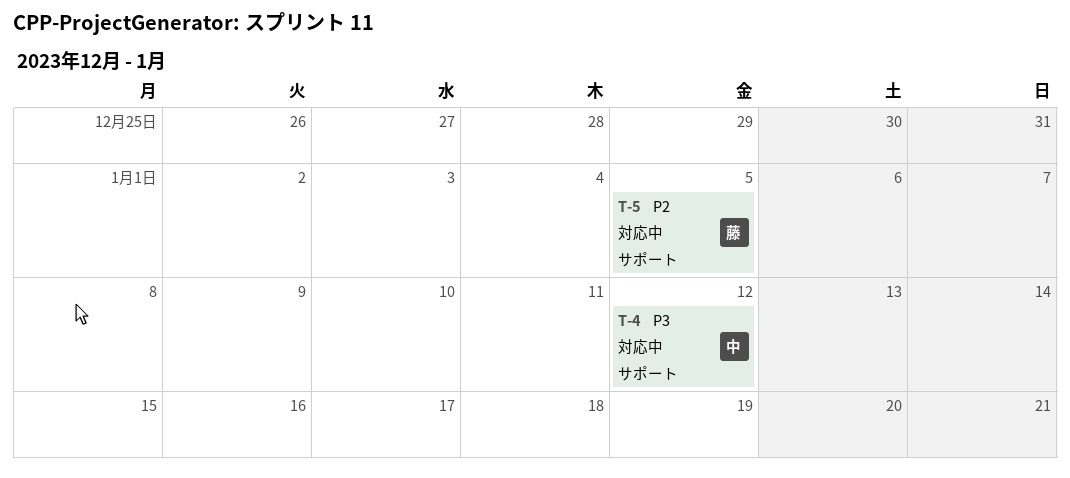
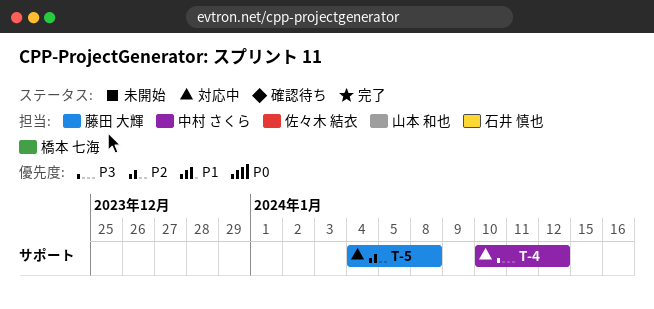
T-5, due: Jan 5 -> Jan 8

